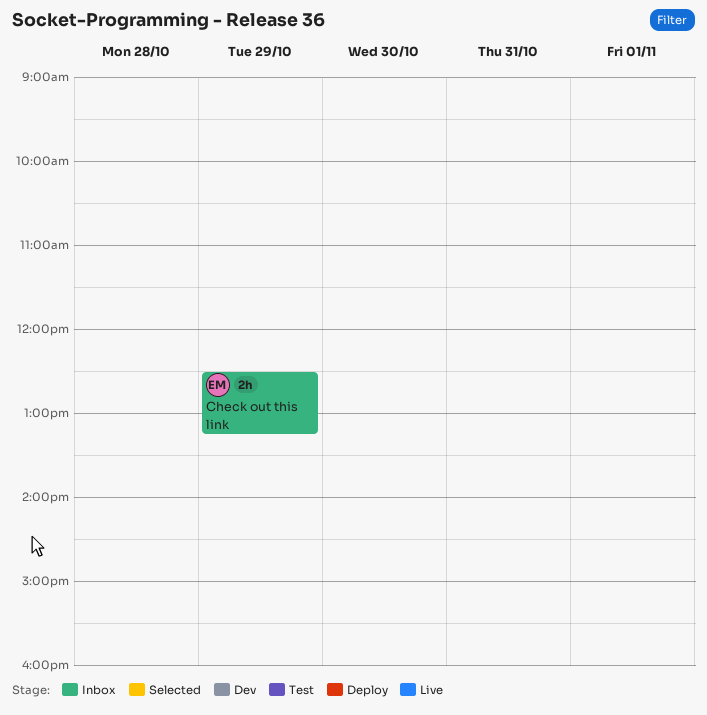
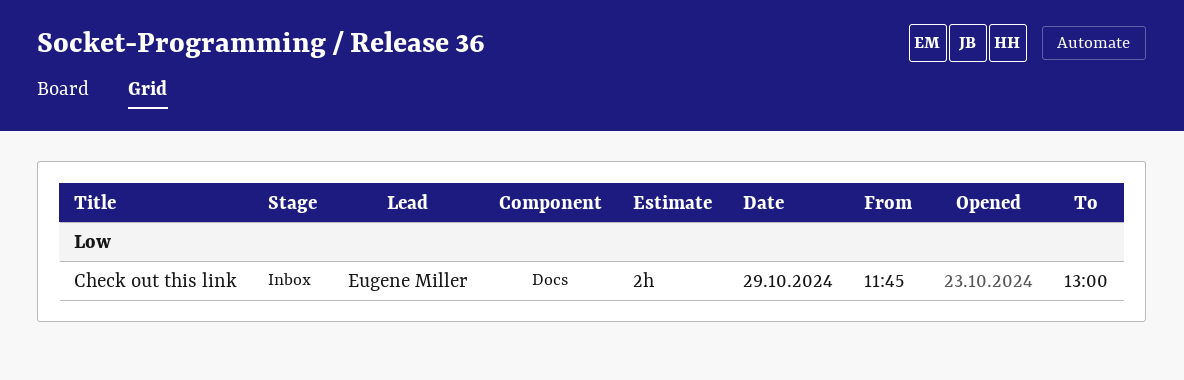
Check out this link, begins: 12:30 -> 11:45
Check out this link, ends: 13:15 -> 13:00

